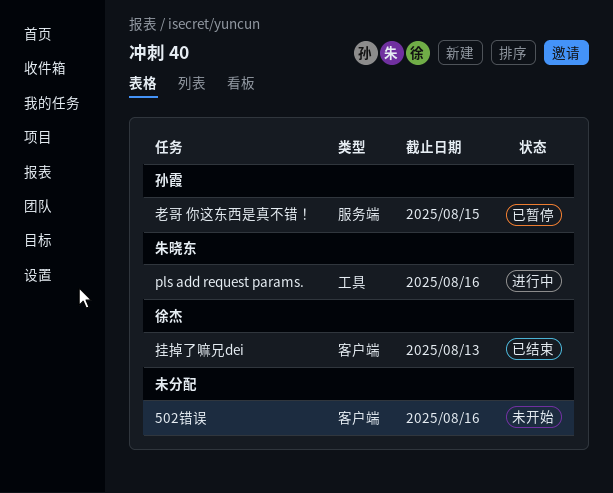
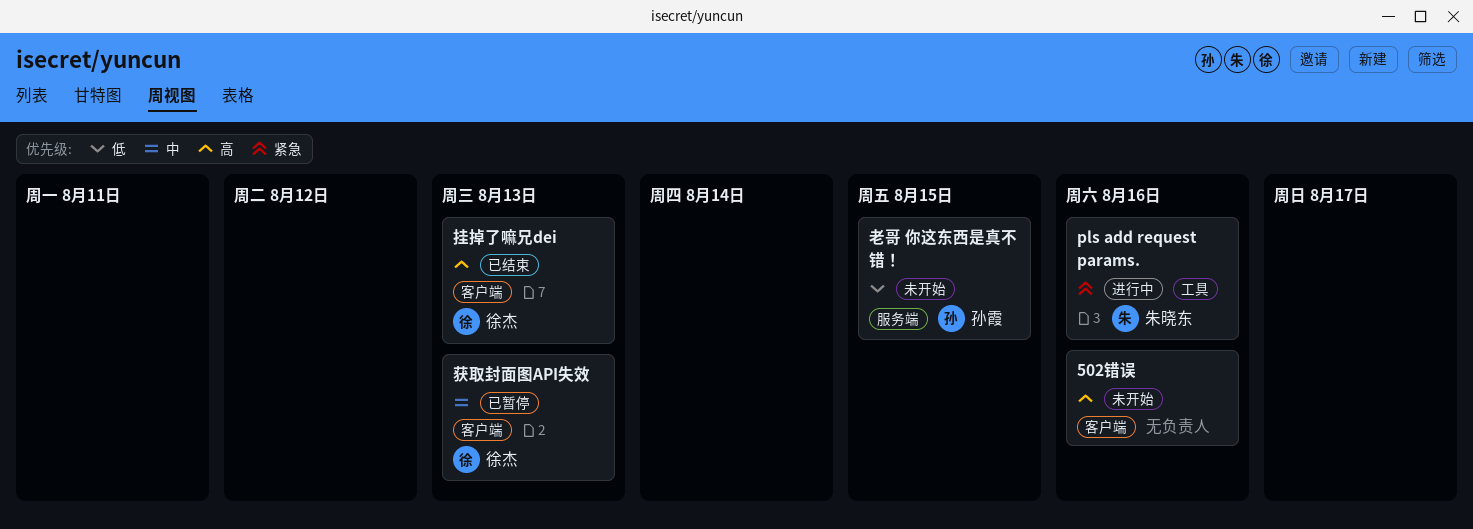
老哥 你这东西是真不错！, status: 已暂停 -> 未开始
获取封面图API失效: none -> present

